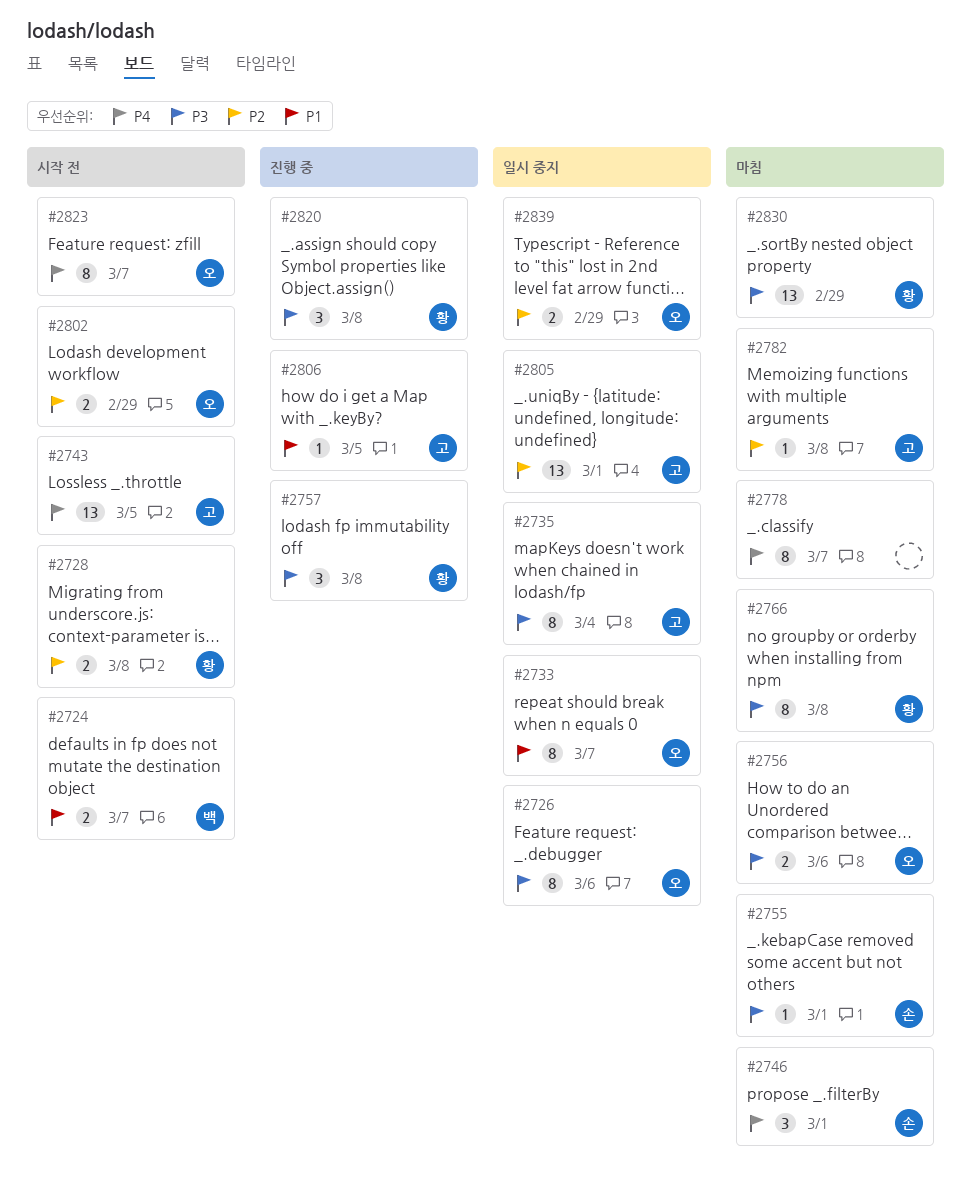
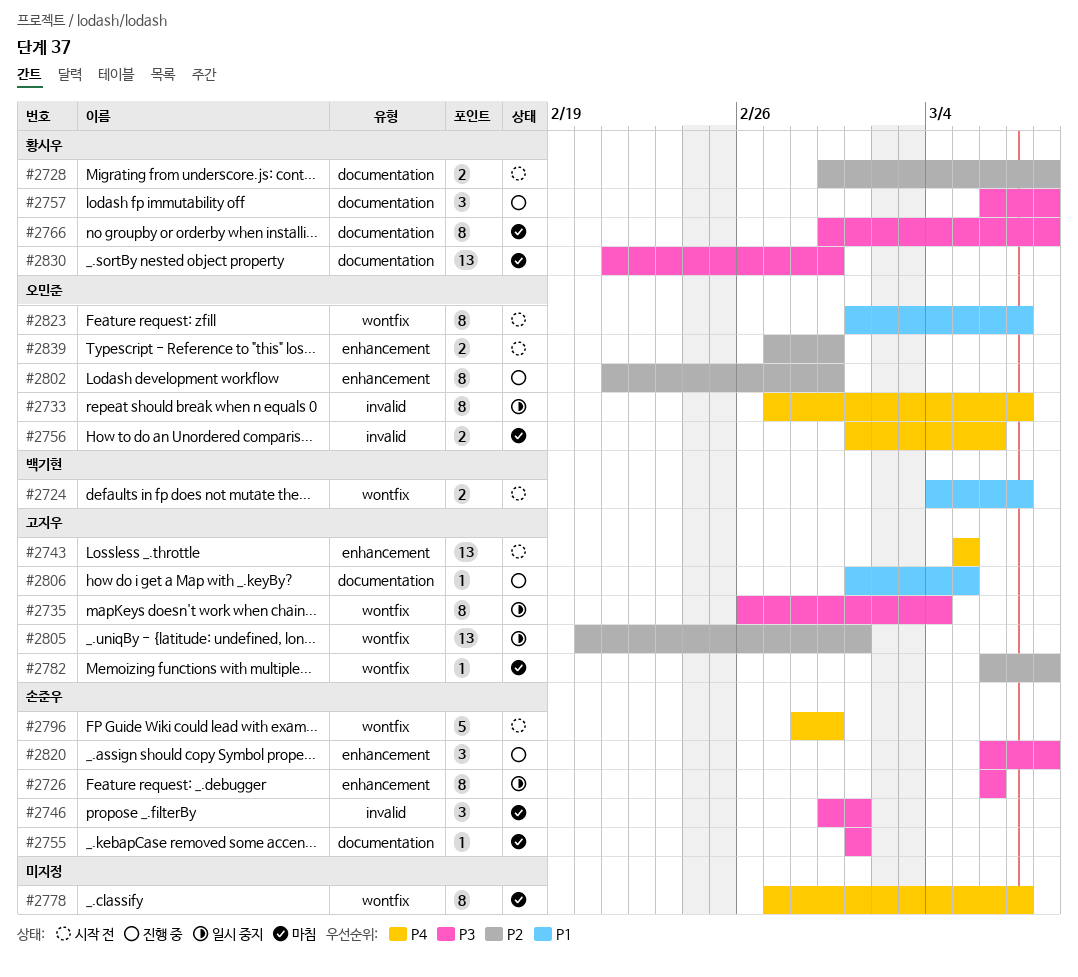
#2726, owner: 오민준 -> 손준우
#2733, priority: P1 -> P4
#2746, priority: P4 -> P3
#2756, priority: P3 -> P4
#2796: none -> present
#2802, status: 시작 전 -> 진행 중
#2802, estimate: 2 -> 8
#2820, owner: 황시우 -> 손준우
#2823, priority: P4 -> P1
#2839, status: 일시 중지 -> 시작 전

